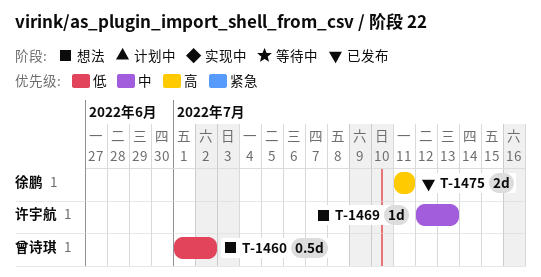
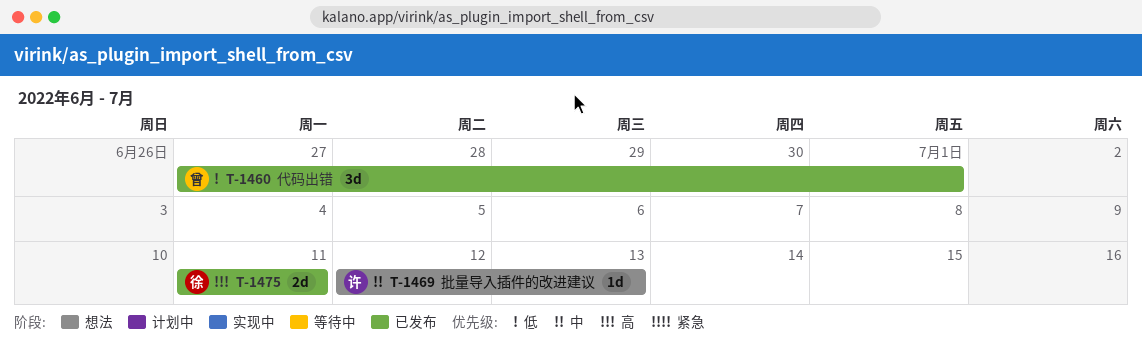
T-1460, status: 想法 -> 已发布
T-1460, estimate: 0.5d -> 3d
T-1460, start: Jul 1 -> Jun 27
T-1460, due: Jul 2 -> Jul 1

